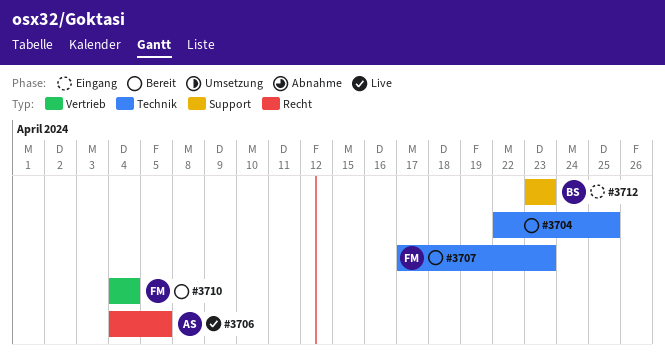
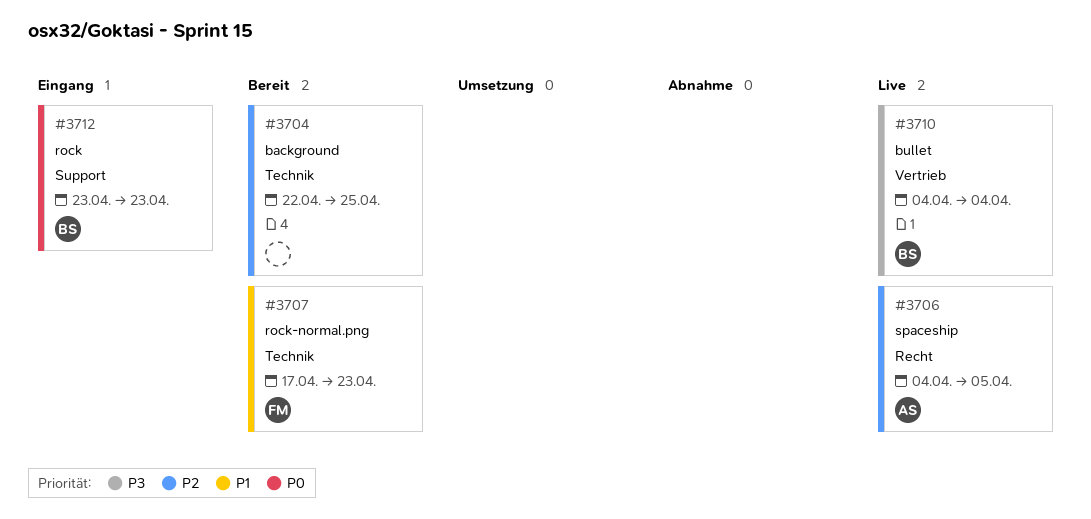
#3710, status: Bereit -> Live
#3710, owner: FM -> BS

